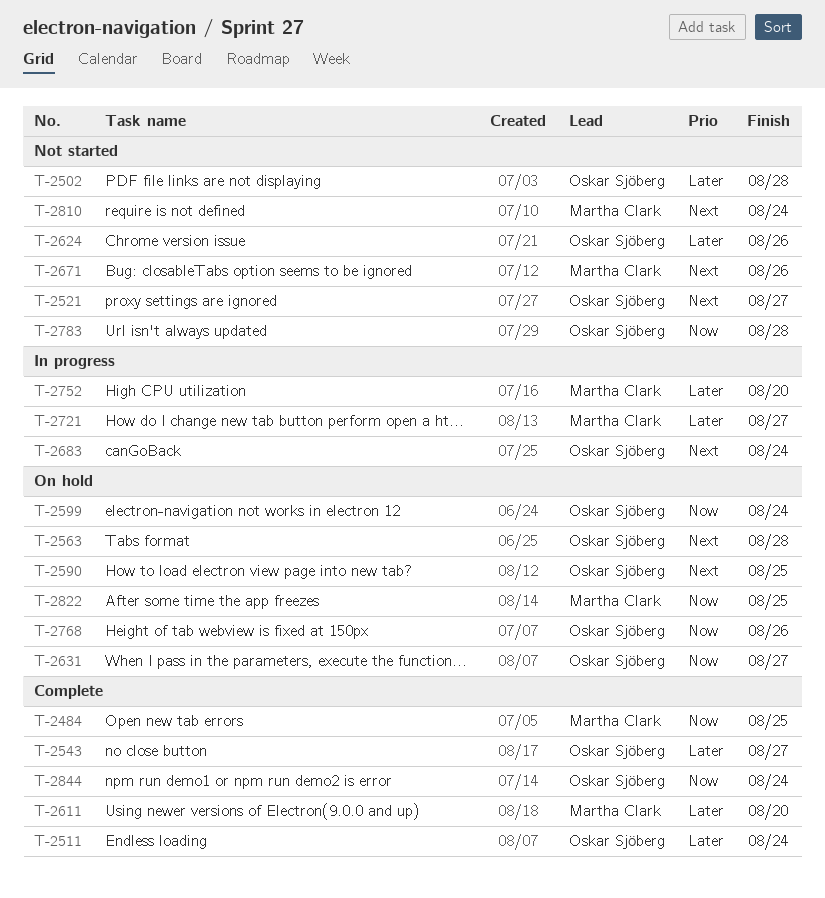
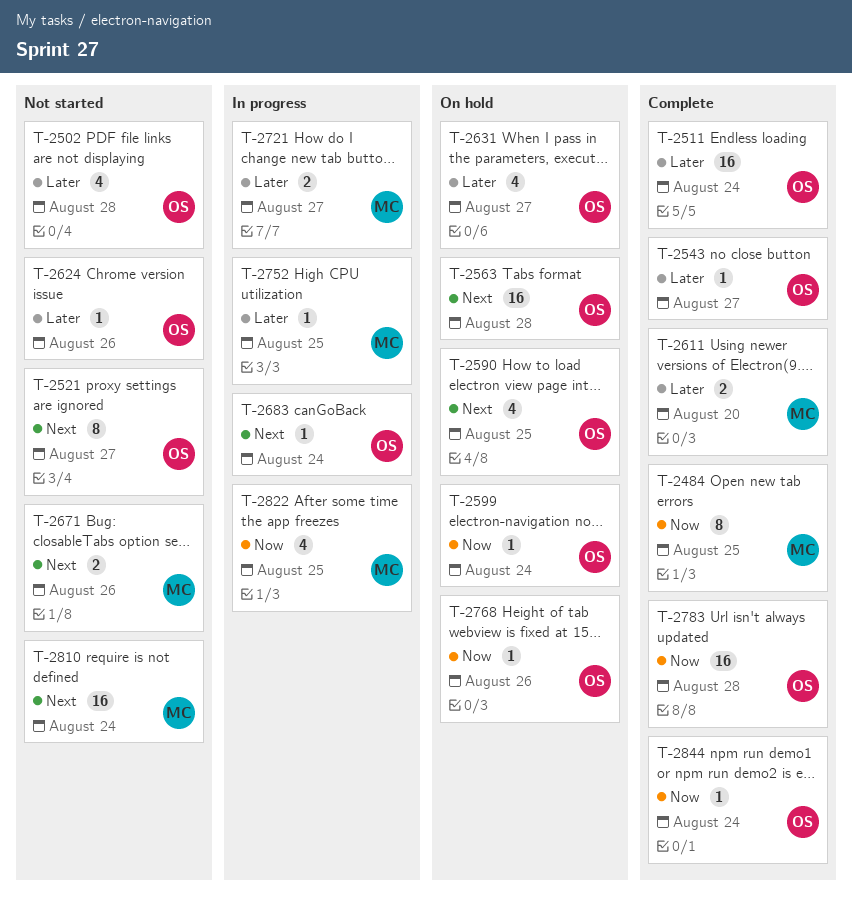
T-2631, priority: Now -> Later
T-2752, due: Aug 20 -> Aug 25
T-2783, status: Not started -> Complete
T-2822, status: On hold -> In progress

